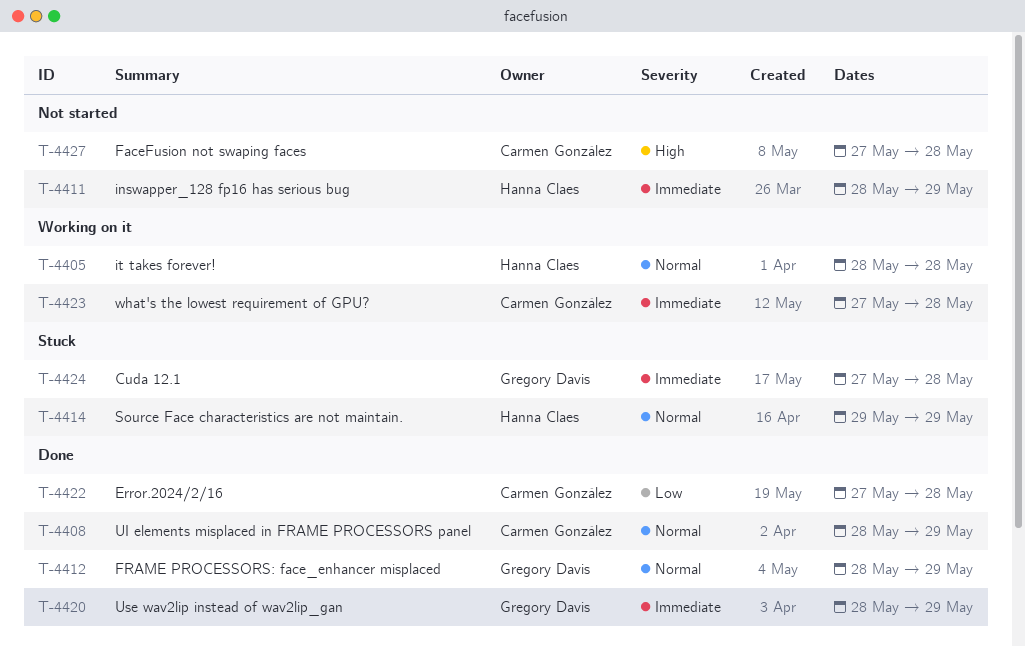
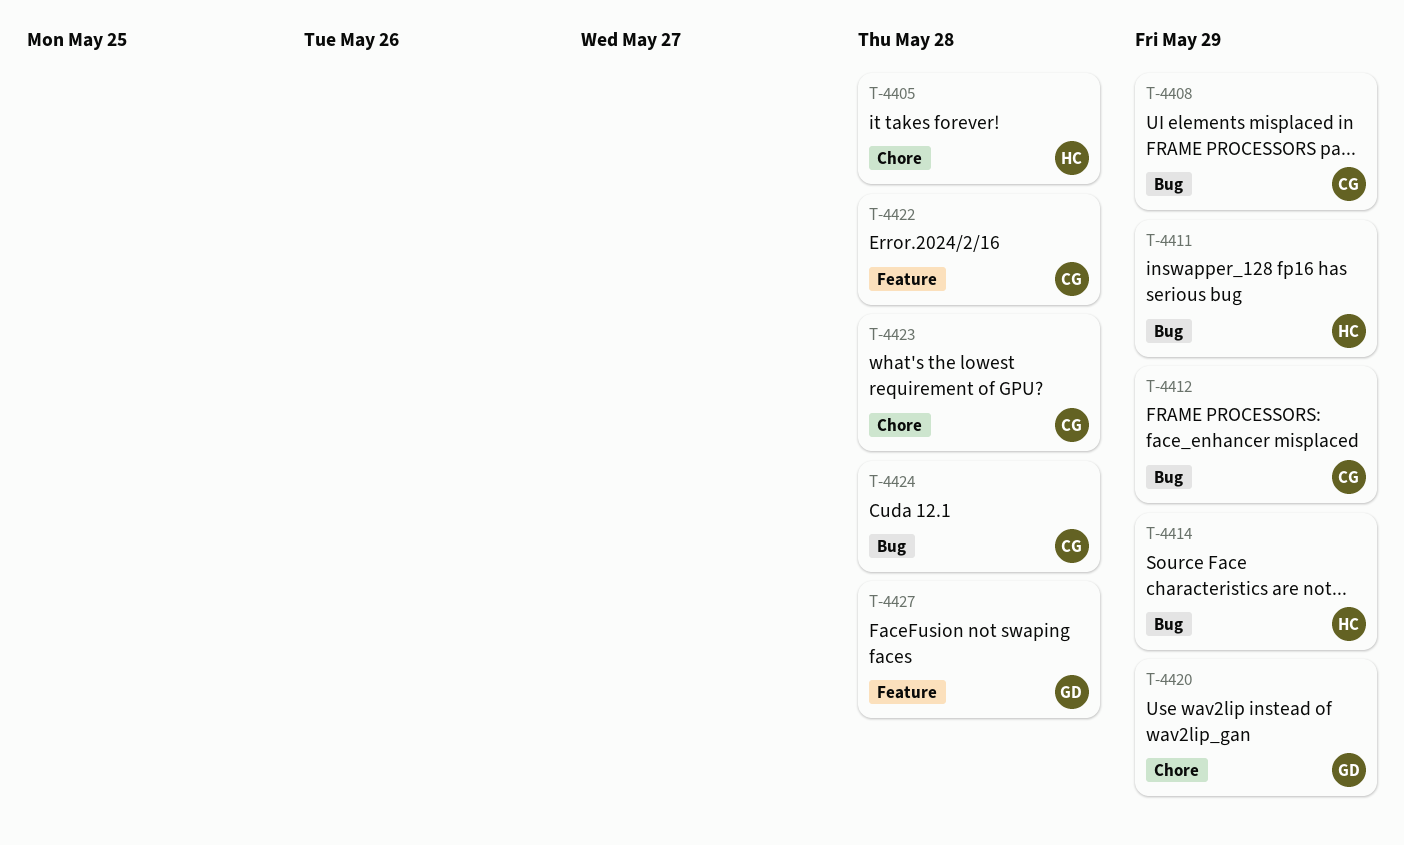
T-4412, owner: Gregory Davis -> Carmen González
T-4424, owner: Gregory Davis -> Carmen González
T-4427, owner: Carmen González -> Gregory Davis

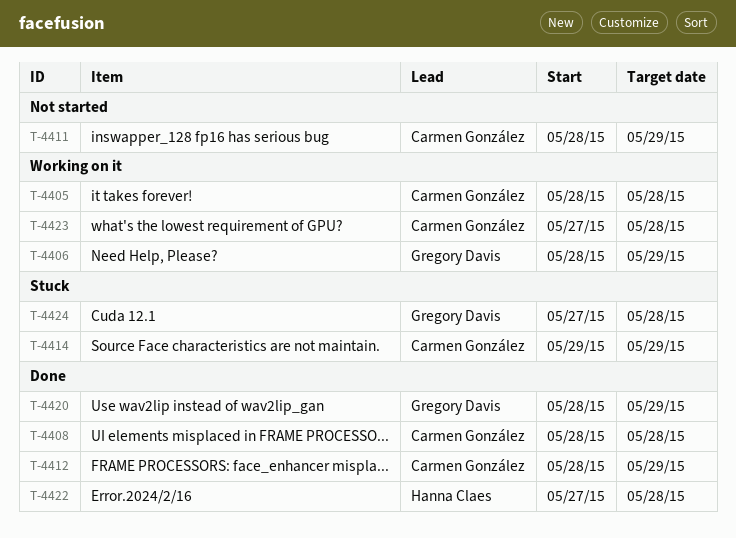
T-4405, owner: Hanna Claes -> Carmen González
T-4406: none -> present
T-4408, due: May 29 -> May 28
T-4411, owner: Hanna Claes -> Carmen González
T-4414, owner: Hanna Claes -> Carmen González
T-4422, owner: Carmen González -> Hanna Claes
T-4424, owner: Carmen González -> Gregory Davis
T-4427: present -> none

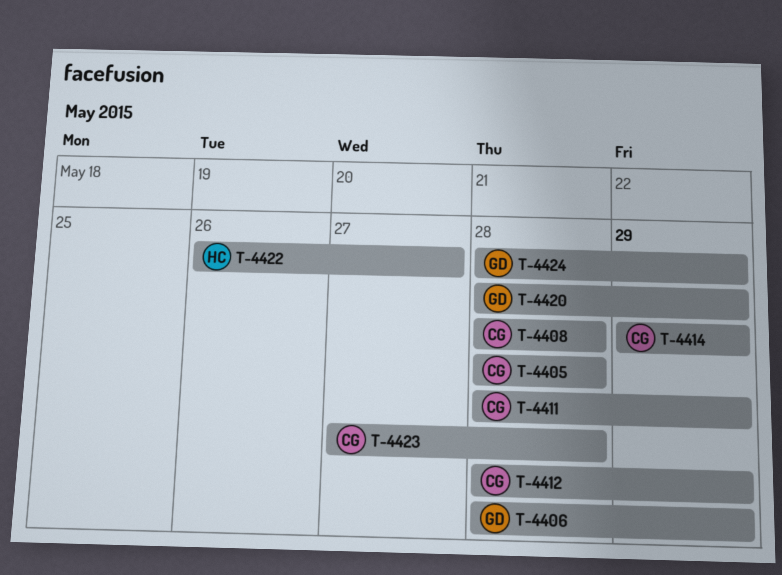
T-4422, start: May 27 -> May 26
T-4422, due: May 28 -> May 27
T-4424, start: May 27 -> May 28
T-4424, due: May 28 -> May 29

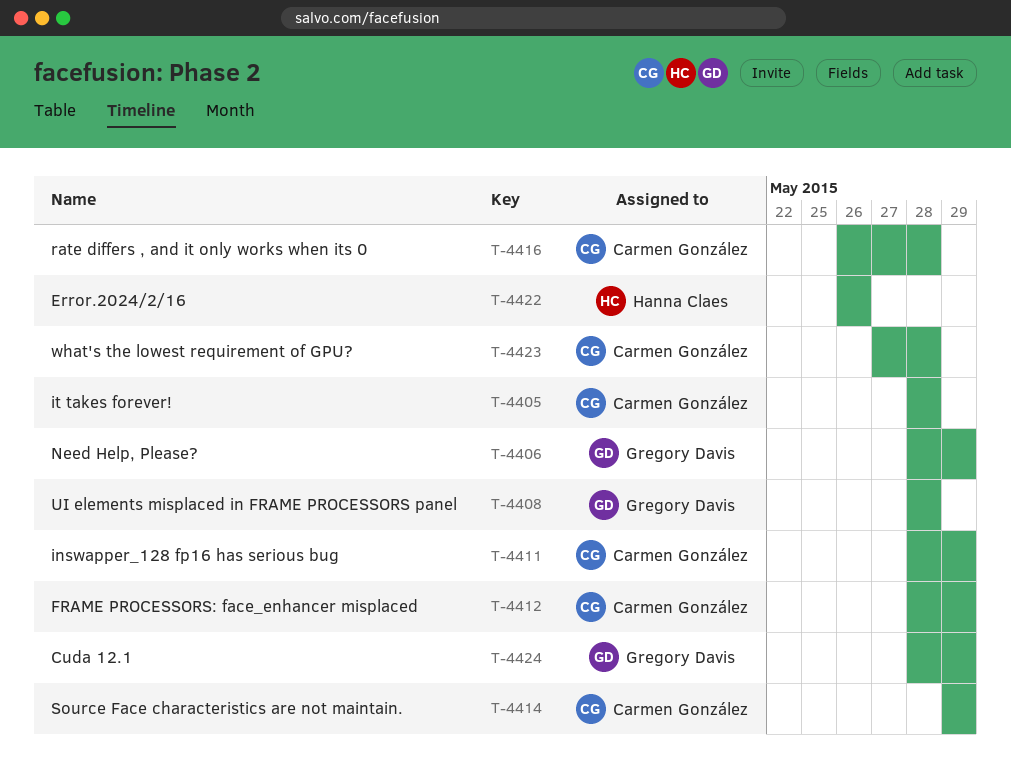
T-4408, owner: Carmen González -> Gregory Davis
T-4416: none -> present
T-4420: present -> none
T-4422, due: May 27 -> May 26

